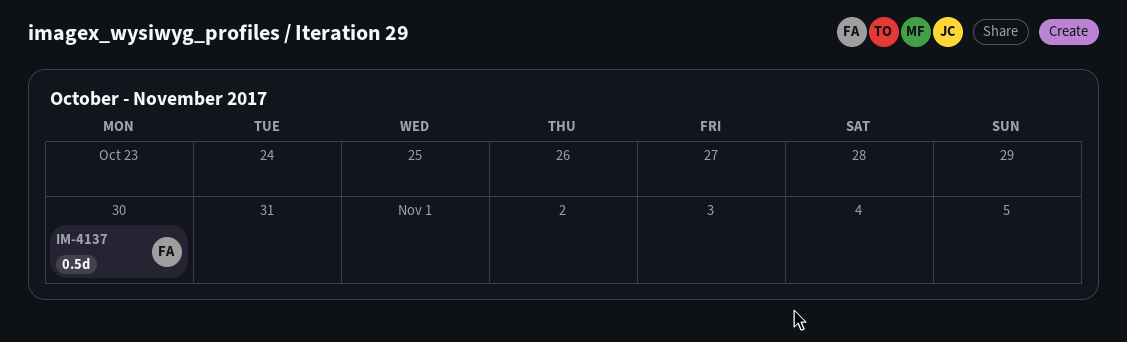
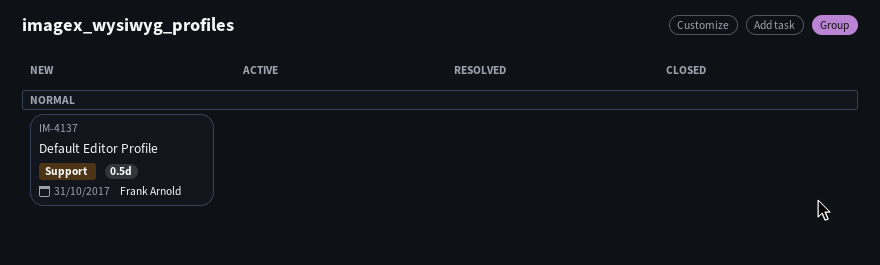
IM-4137, due: Oct 30 -> Oct 31

